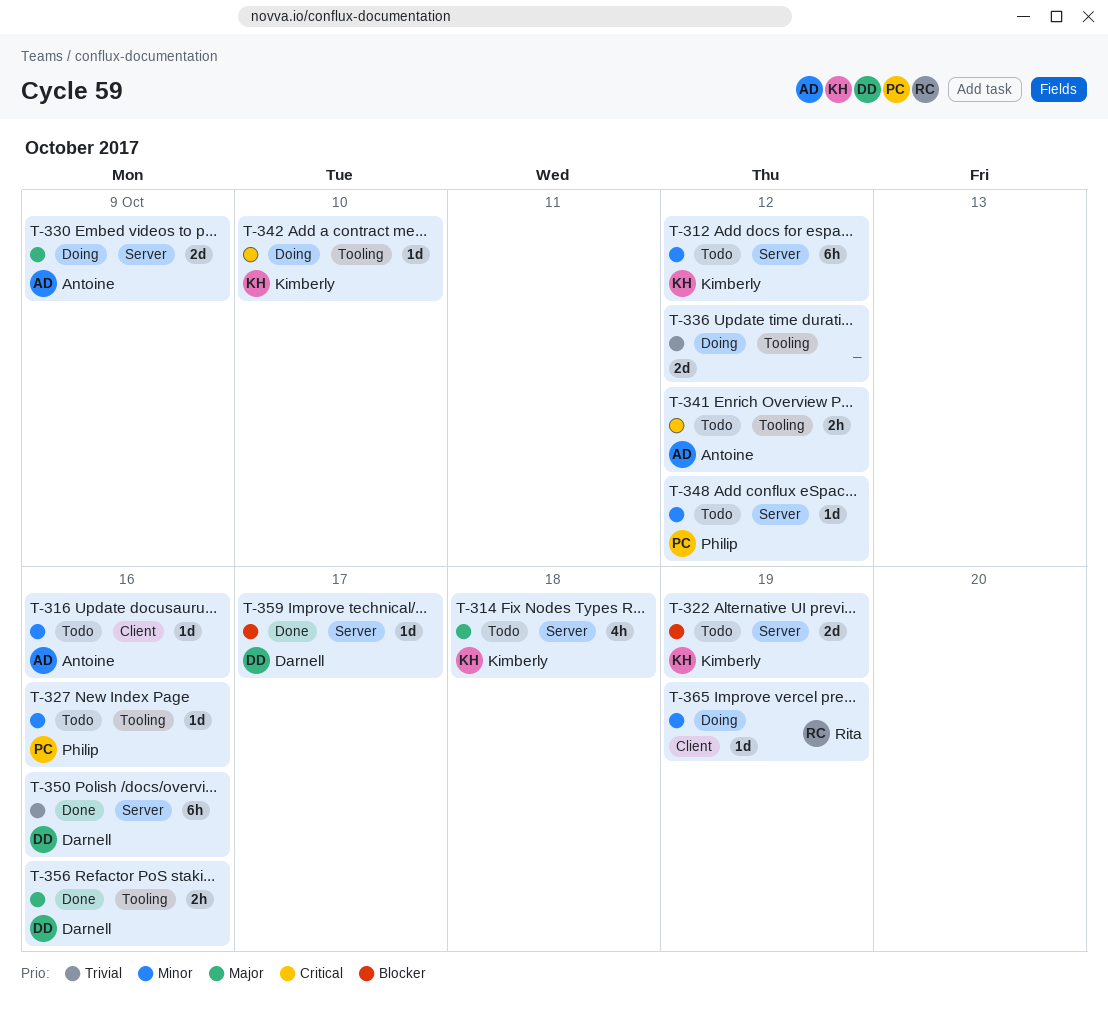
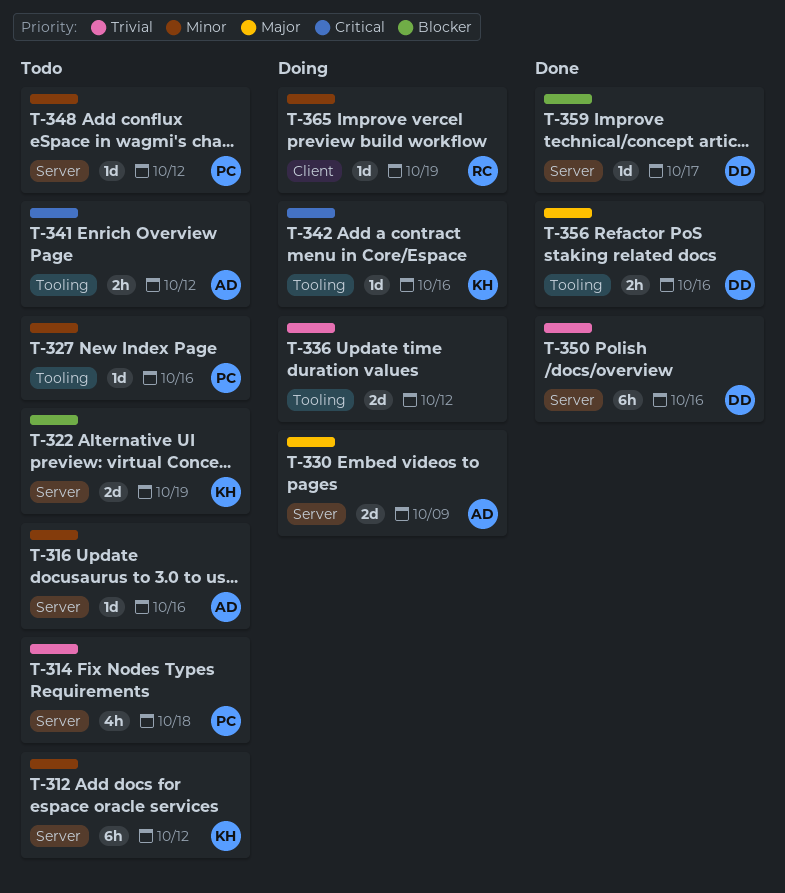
T-314, owner: Kimberly -> Philip
T-314, priority: Major -> Trivial
T-316, label: Client -> Server
T-342, due: Oct 10 -> Oct 16

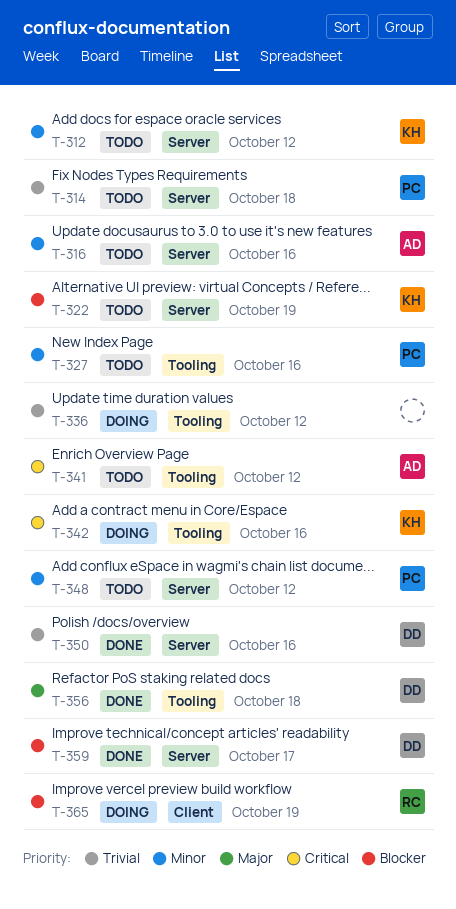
T-330: present -> none
T-356, due: Oct 16 -> Oct 18
T-365, priority: Minor -> Blocker

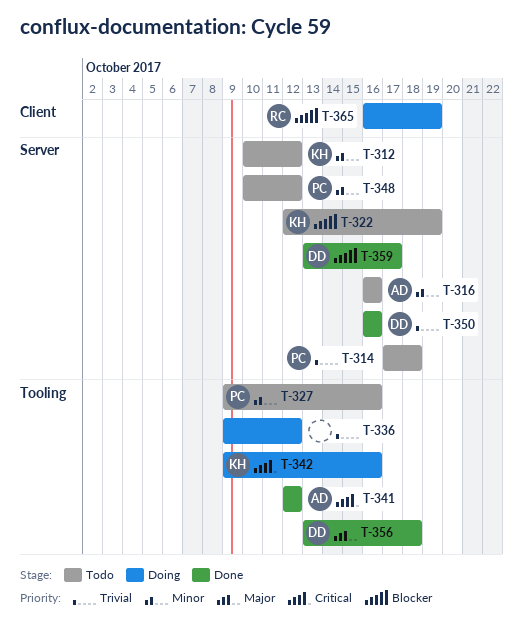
T-341, status: Todo -> Done

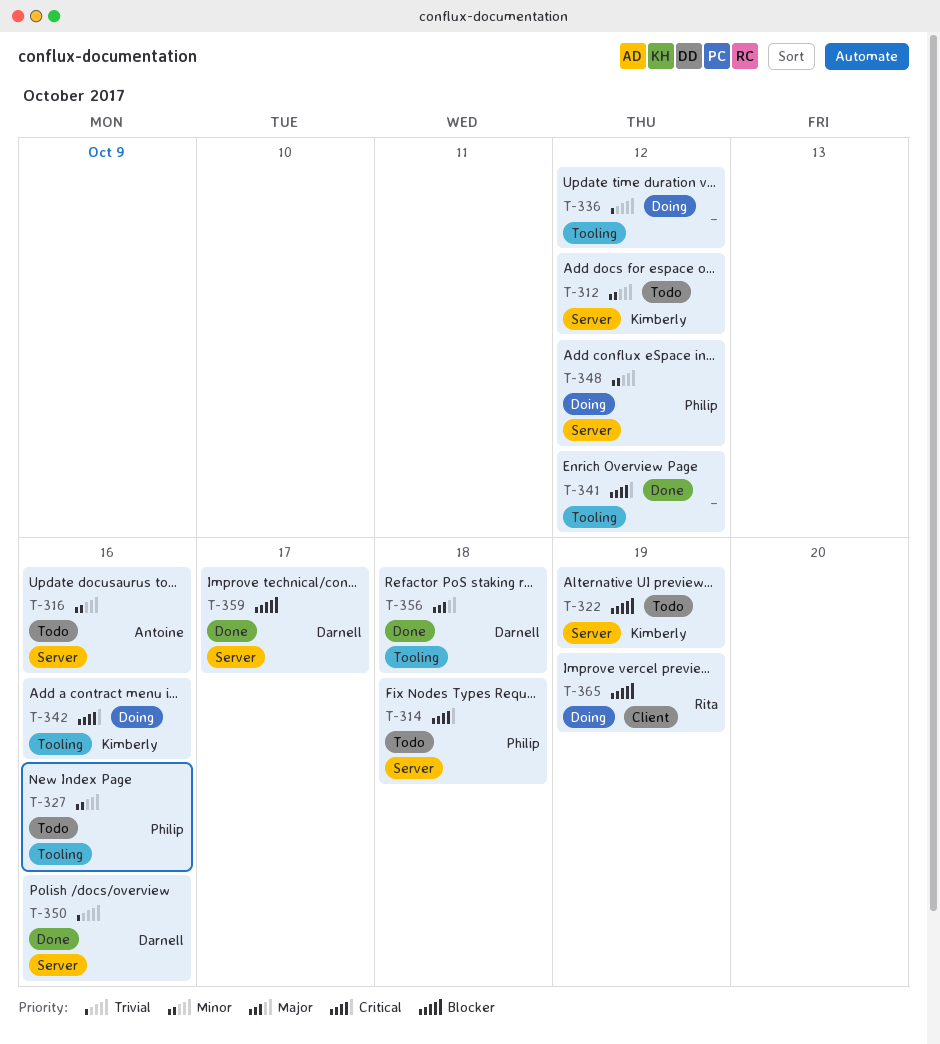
T-314, priority: Trivial -> Critical
T-341, owner: Antoine -> none
T-348, status: Todo -> Doing

